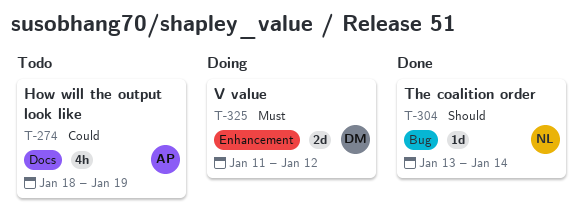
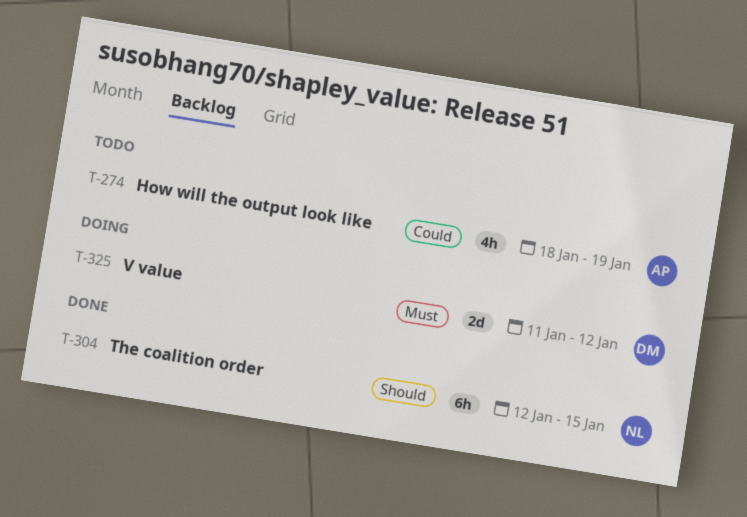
T-304, estimate: 1d -> 6h
T-304, start: Jan 13 -> Jan 12
T-304, due: Jan 14 -> Jan 15

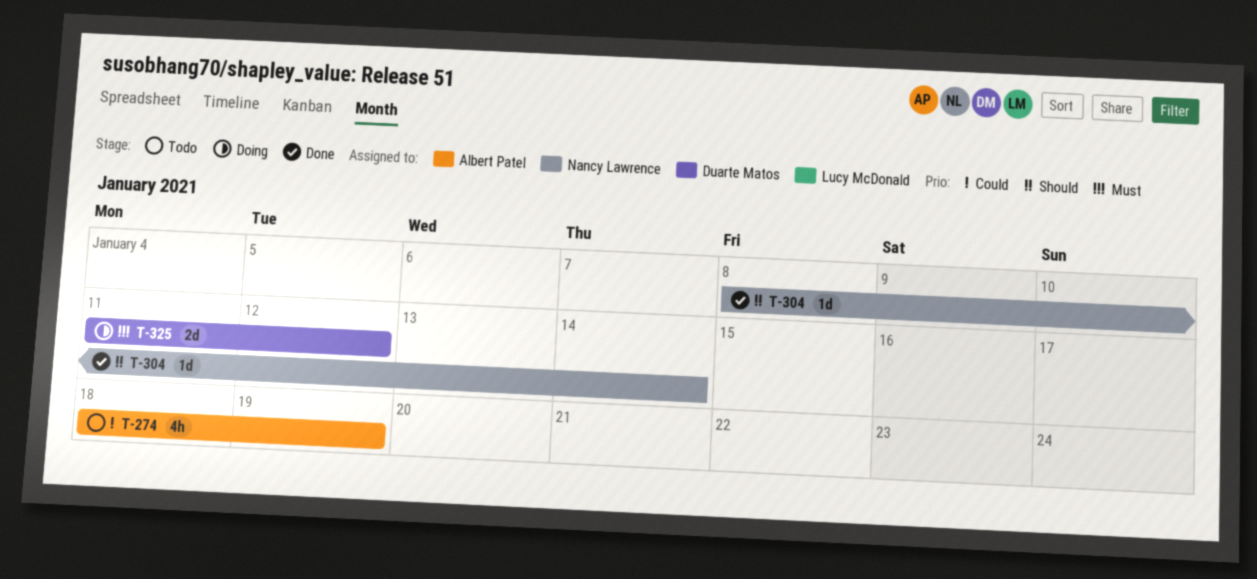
T-304, estimate: 6h -> 1d
T-304, start: Jan 12 -> Jan 8
T-304, due: Jan 15 -> Jan 14

